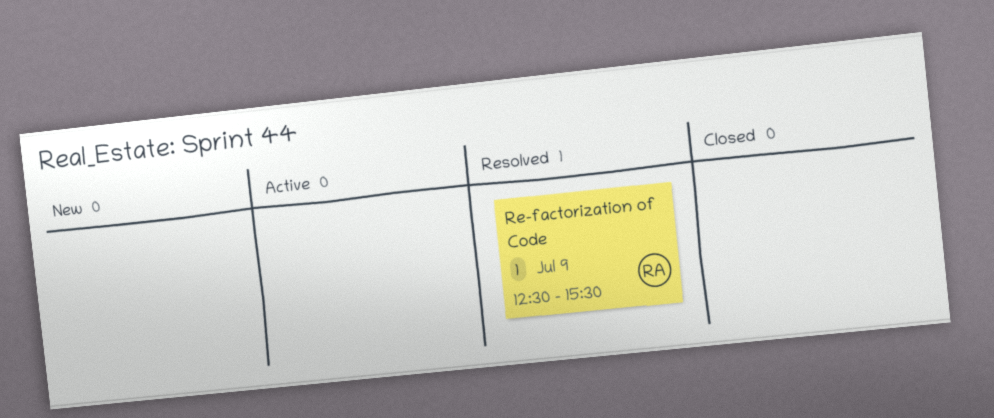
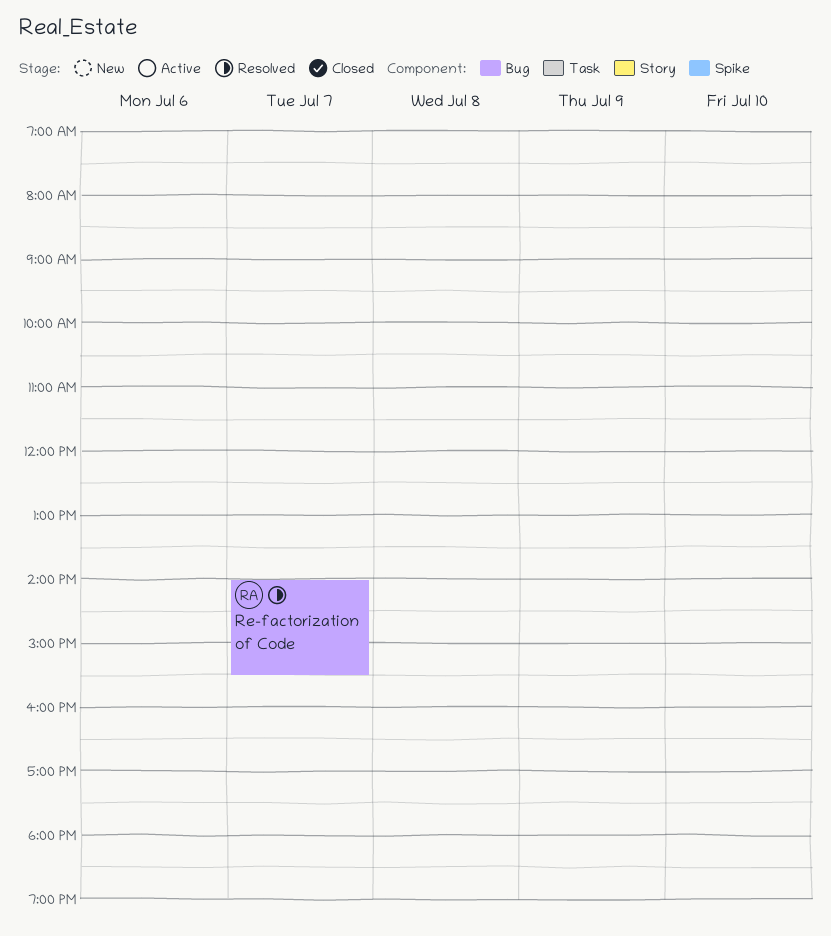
Re-factorization of Code, day: Jul 9 -> Jul 7
Re-factorization of Code, begins: 12:30 -> 14:00

